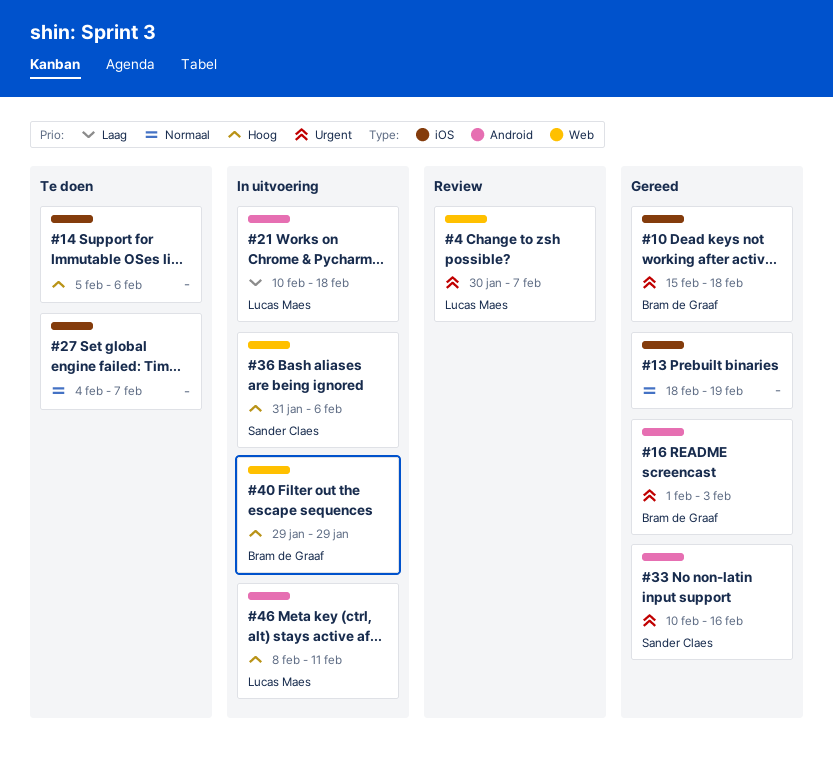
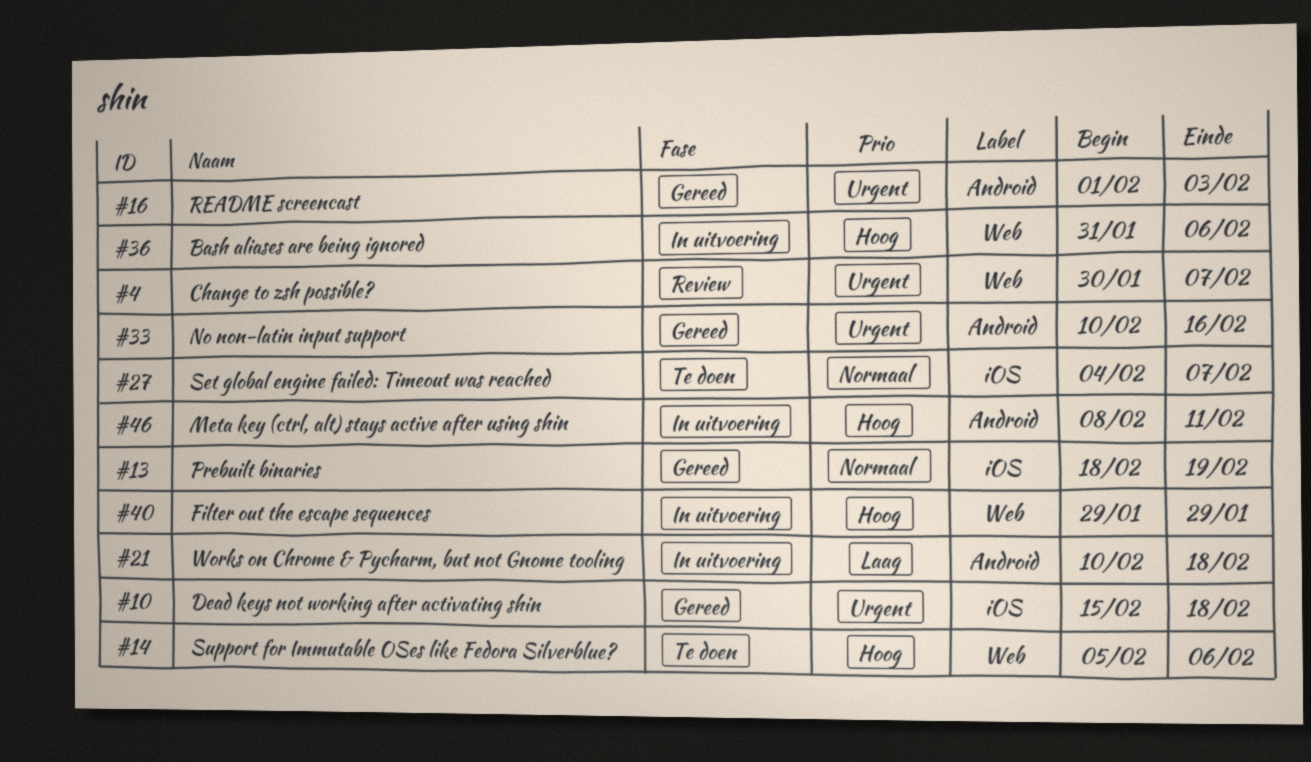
#14, label: iOS -> Web

